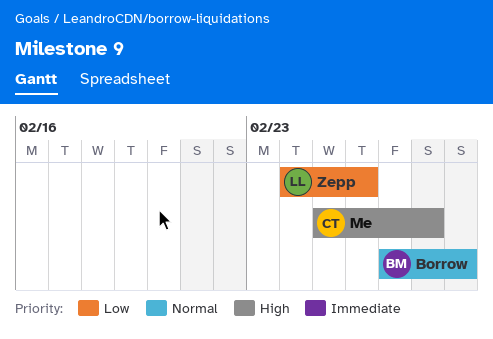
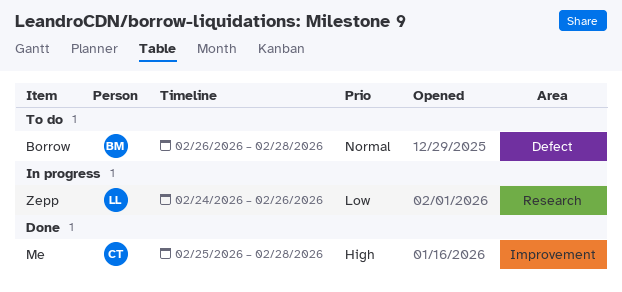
Borrow, start: Feb 27 -> Feb 26
Borrow, due: Mar 1 -> Feb 28

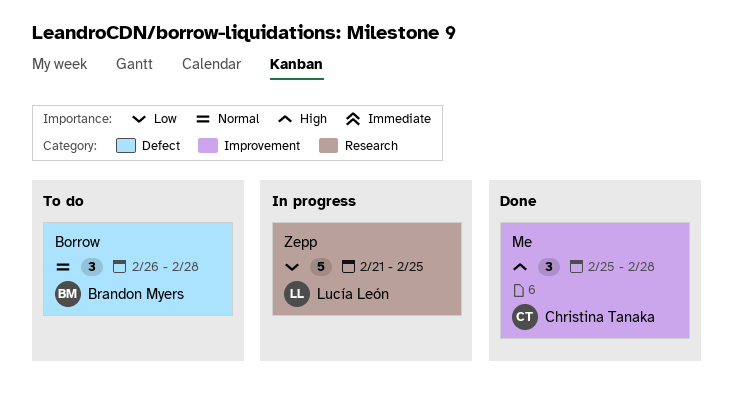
Zepp, start: Feb 24 -> Feb 21
Zepp, due: Feb 26 -> Feb 25

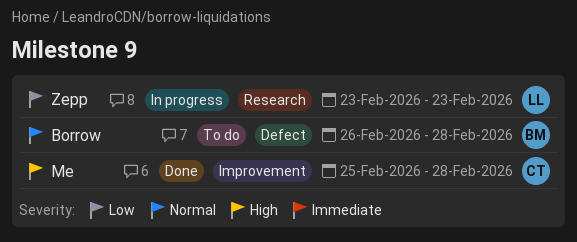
Zepp, start: Feb 21 -> Feb 23
Zepp, due: Feb 25 -> Feb 23

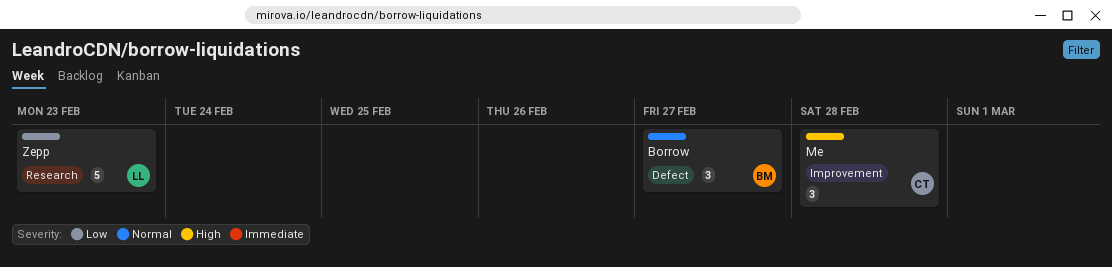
Borrow, due: Feb 28 -> Feb 27

